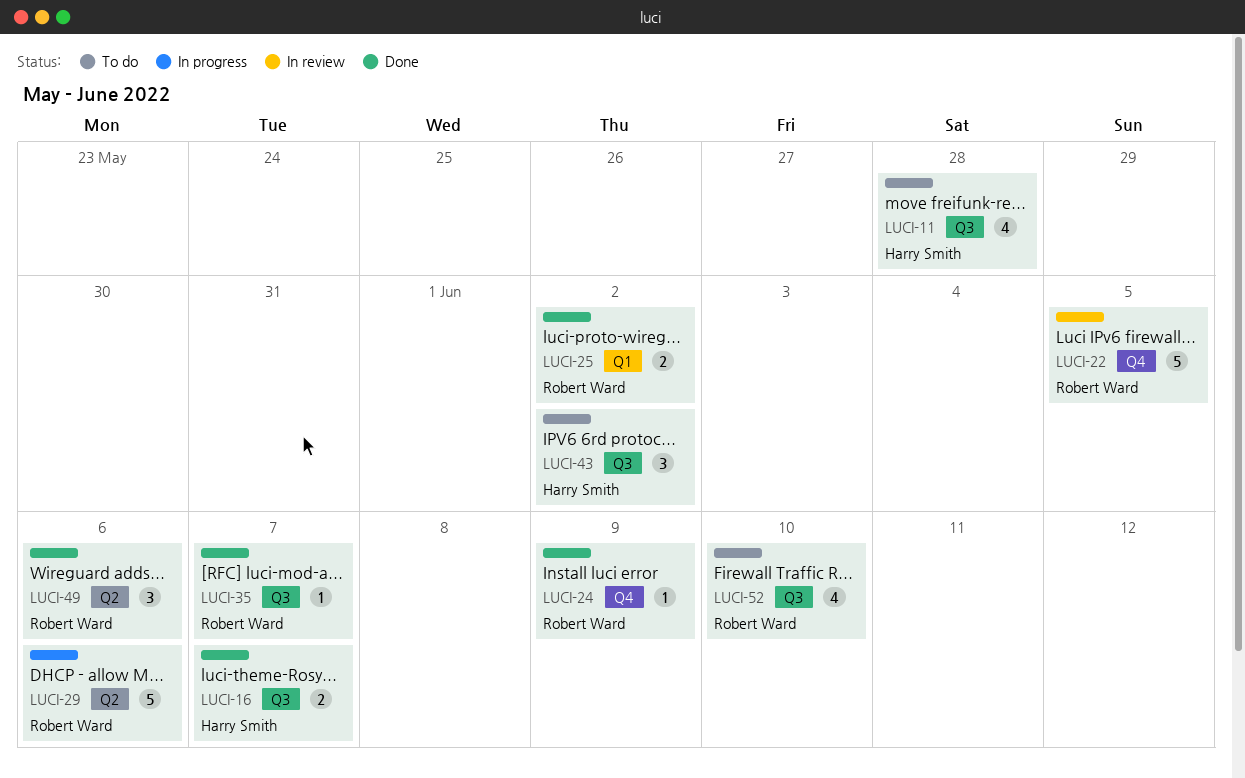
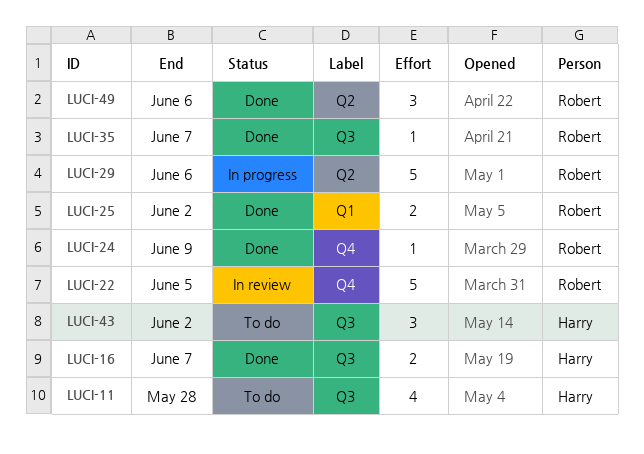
LUCI-52: present -> none

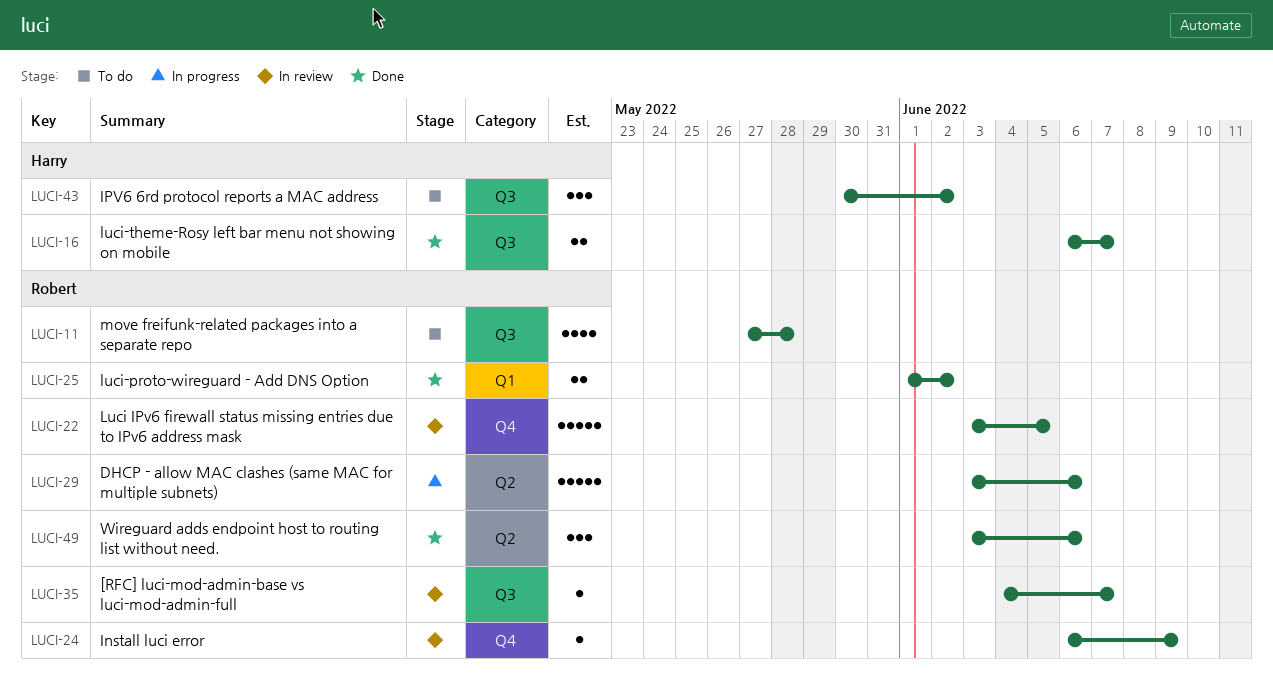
LUCI-11, owner: Harry -> Robert
LUCI-24, status: Done -> In review
LUCI-35, status: Done -> In review

